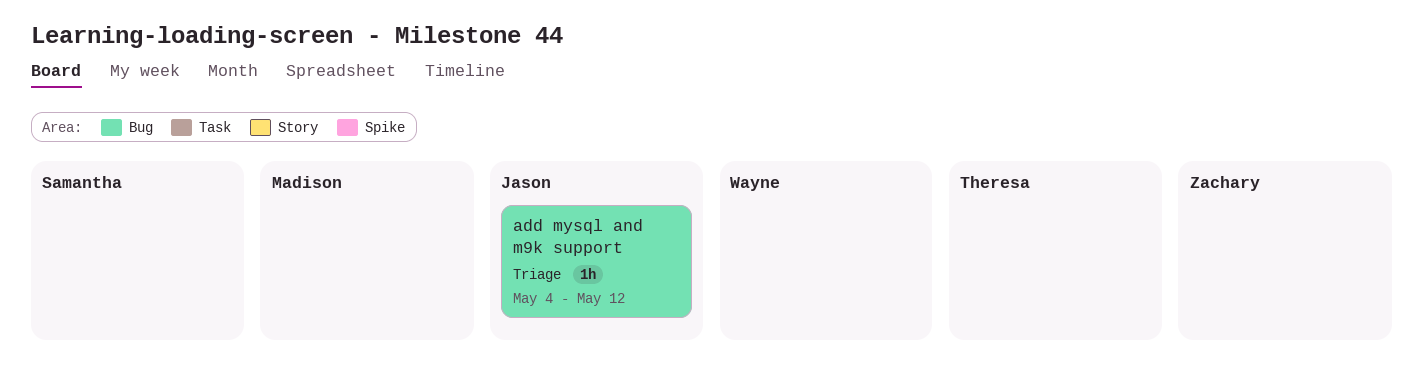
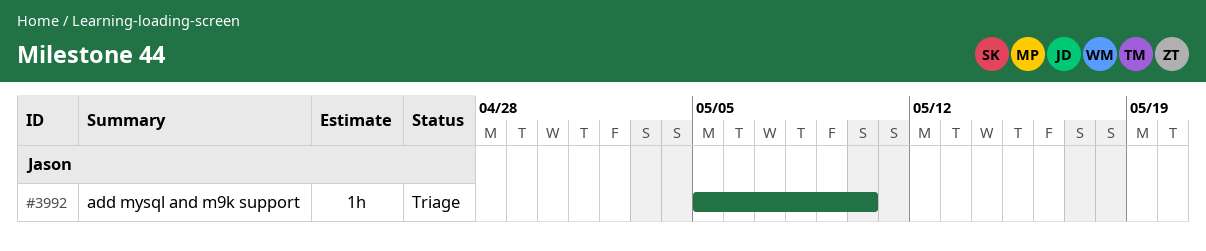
add mysql and m9k support, start: May 4 -> May 5
add mysql and m9k support, due: May 12 -> May 10

